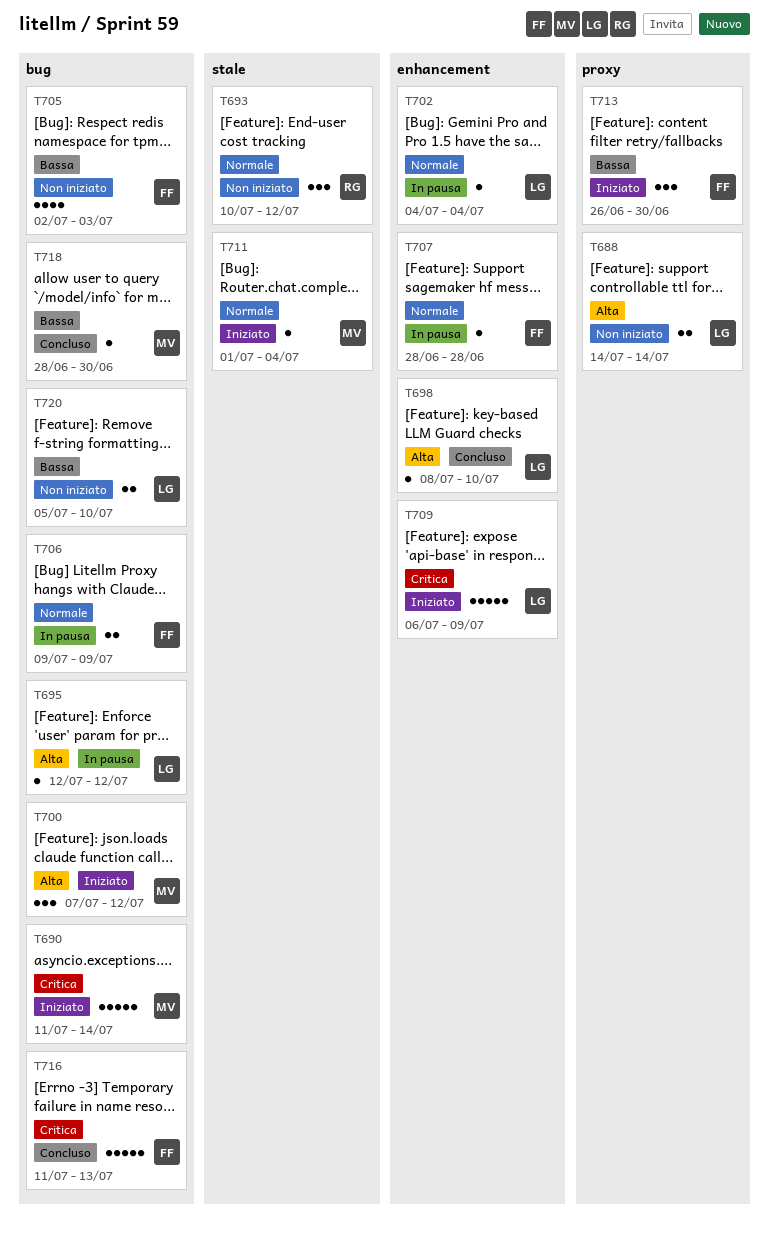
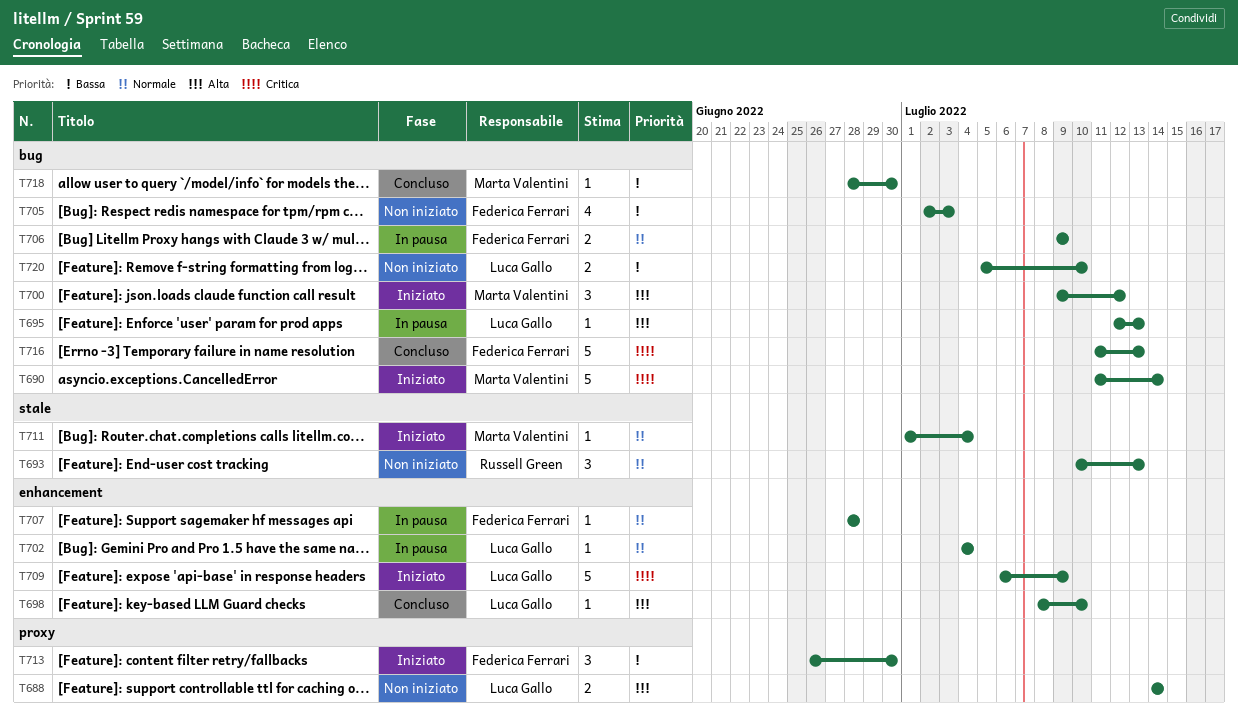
T693, due: Jul 12 -> Jul 13
T695, due: Jul 12 -> Jul 13
T700, start: Jul 7 -> Jul 9

